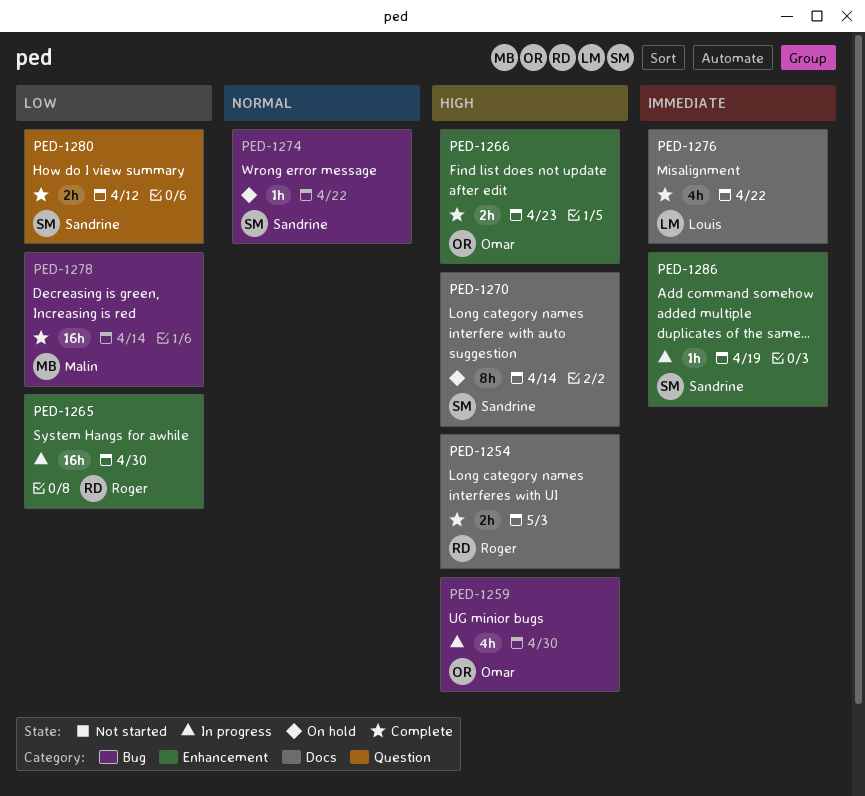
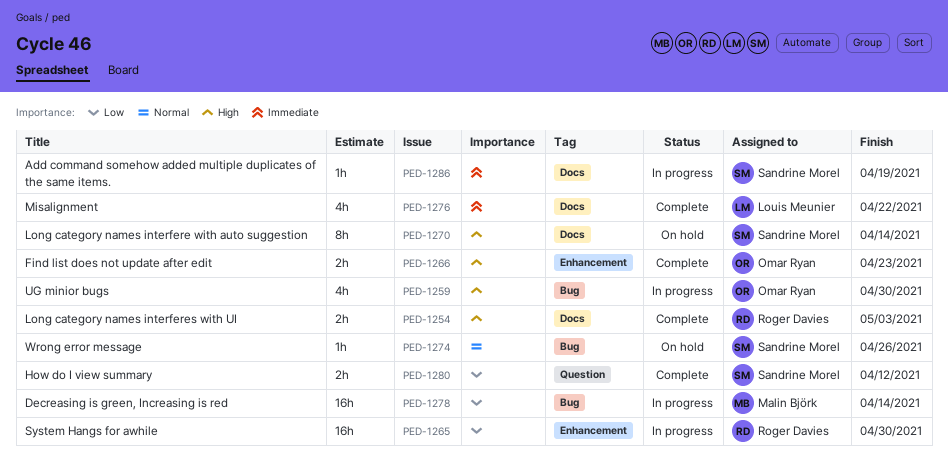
PED-1274, due: Apr 22 -> Apr 26
PED-1278, status: Complete -> In progress
PED-1286, label: Enhancement -> Docs

